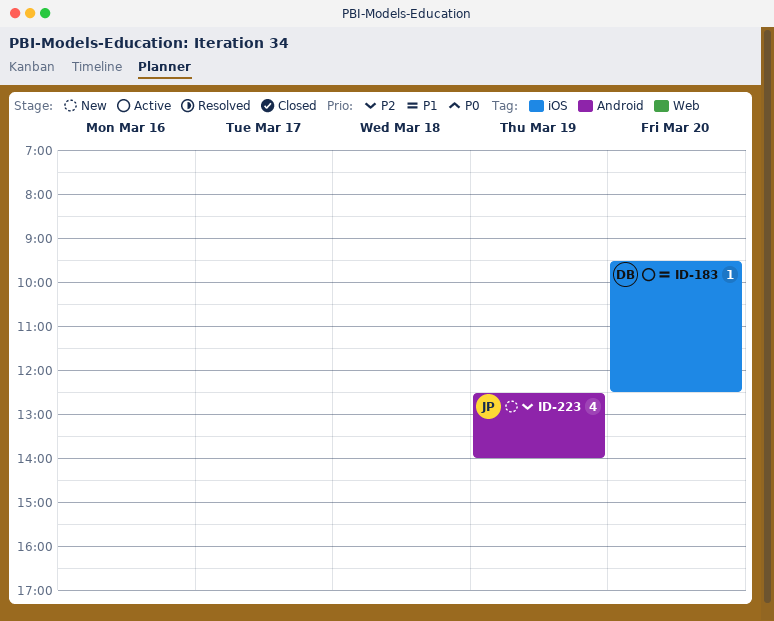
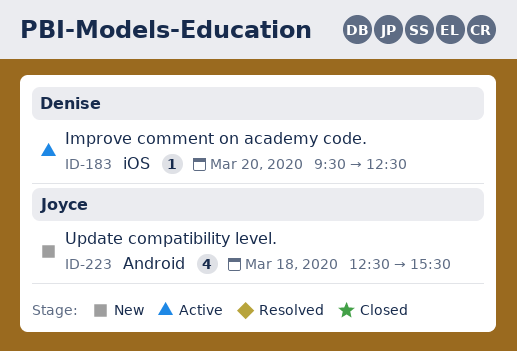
ID-223, day: Mar 19 -> Mar 18
ID-223, ends: 14:00 -> 15:30

